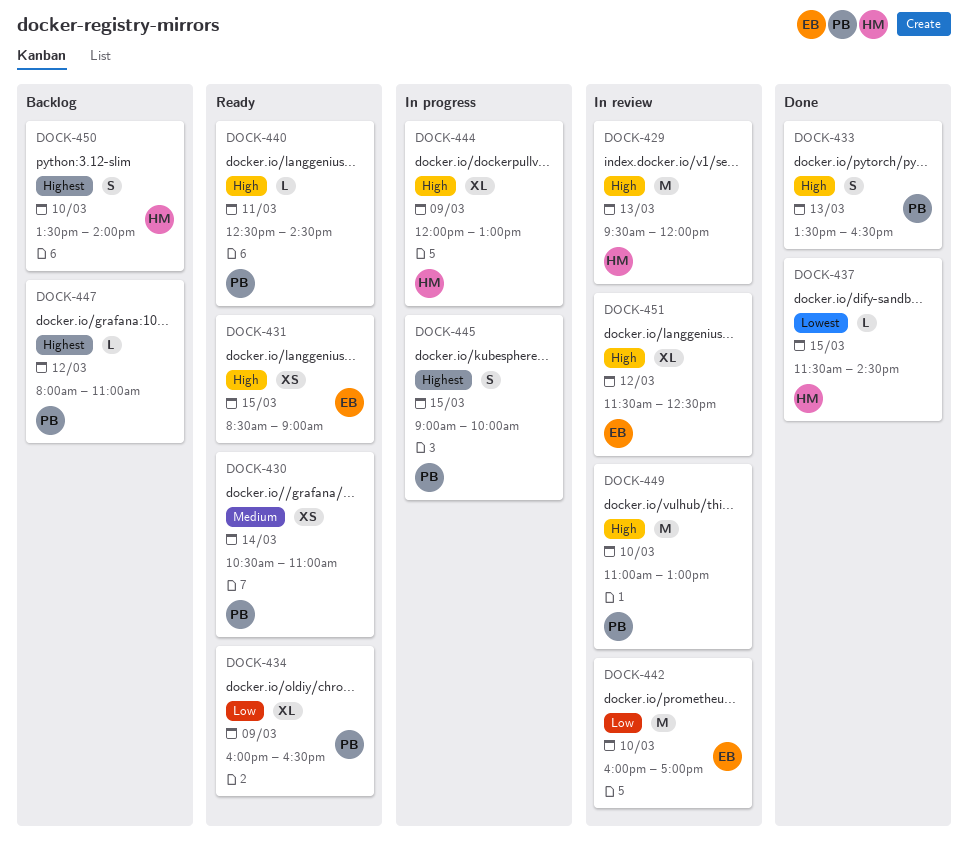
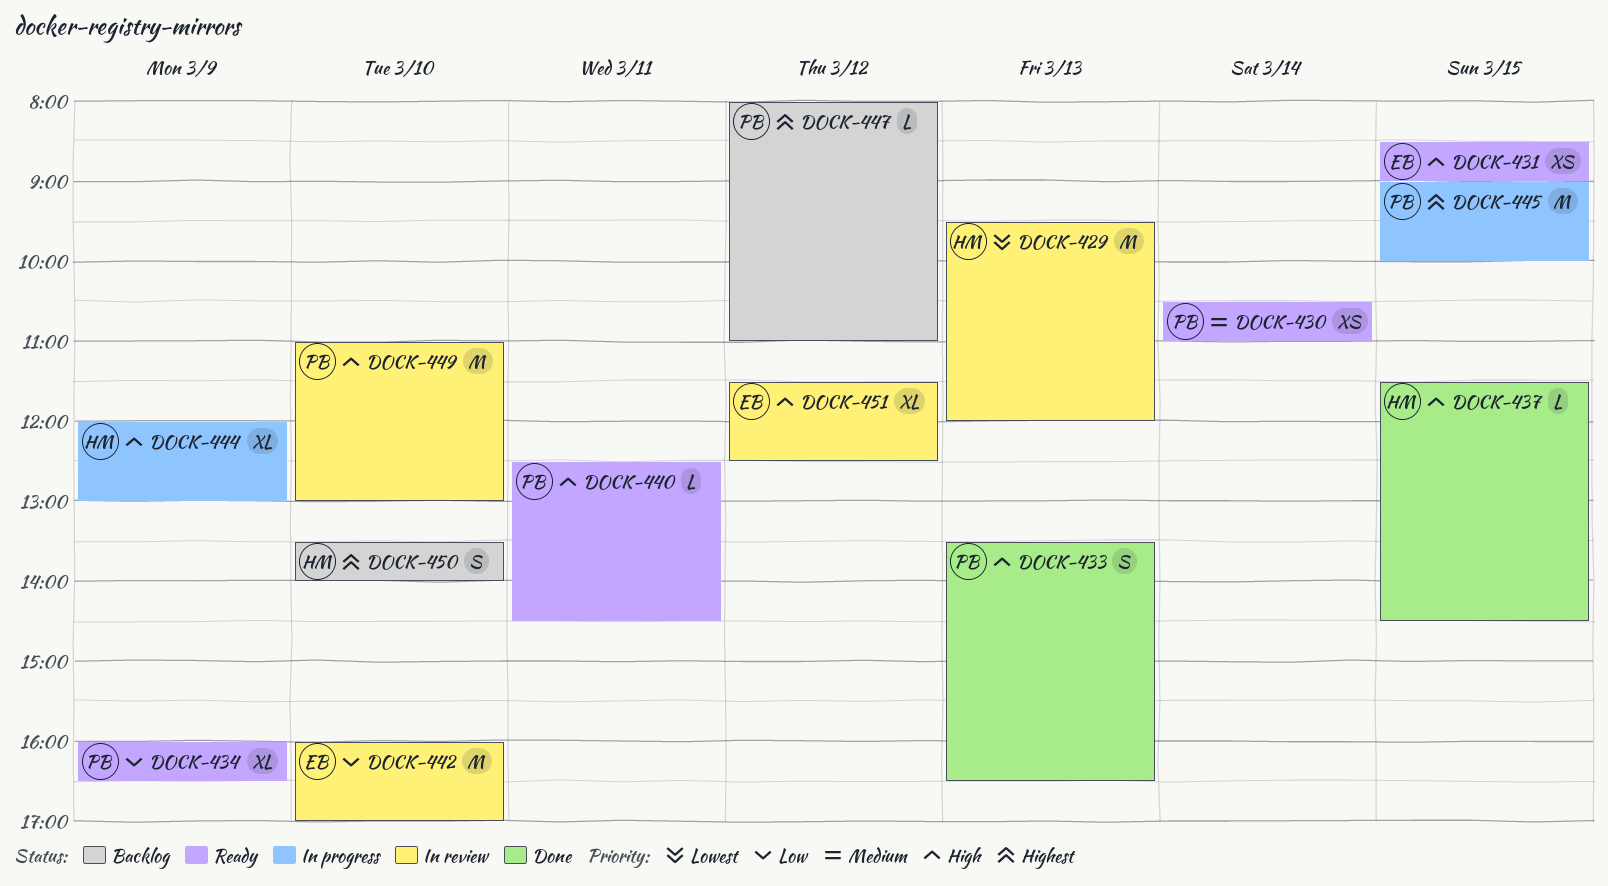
DOCK-429, priority: High -> Lowest
DOCK-437, priority: Lowest -> High
DOCK-445, estimate: S -> M

